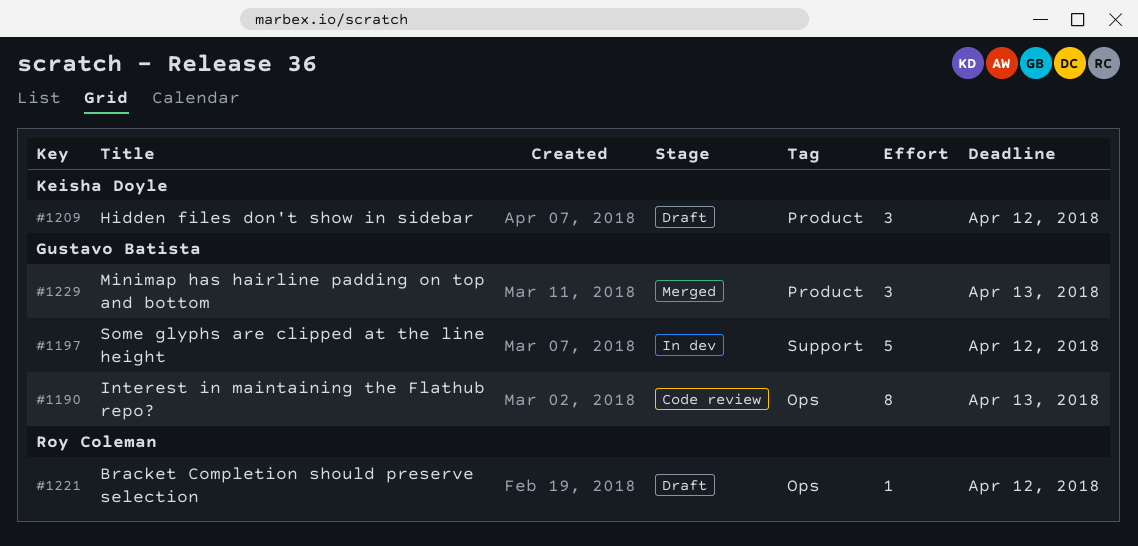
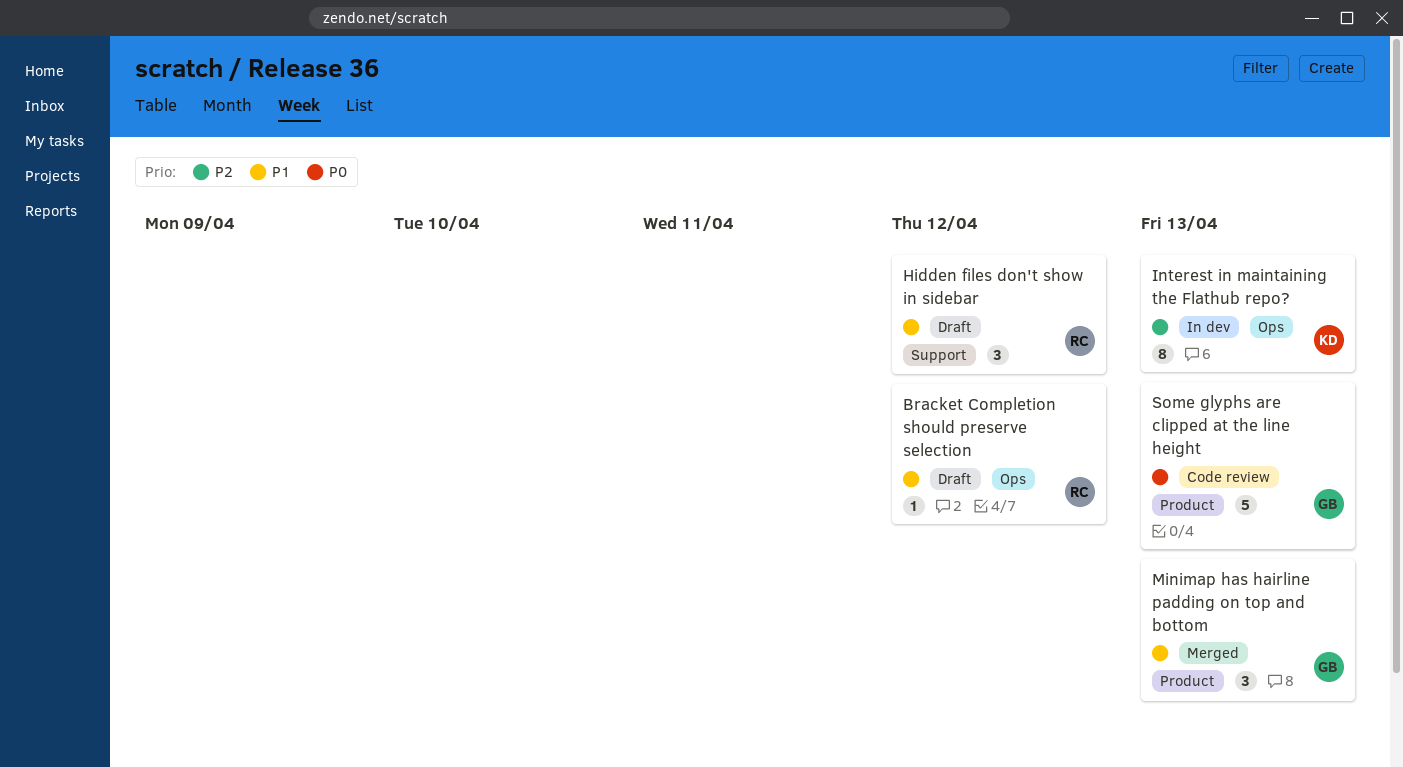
Hidden files don't show in sidebar, owner: Keisha Doyle -> Roy Coleman
Hidden files don't show in sidebar, label: Product -> Support
Interest in maintaining the Flathub repo?, status: Code review -> In dev
Interest in maintaining the Flathub repo?, owner: Gustavo Batista -> Keisha Doyle
Some glyphs are clipped at the line height, status: In dev -> Code review
Some glyphs are clipped at the line height, label: Support -> Product
Some glyphs are clipped at the line height, due: Apr 12 -> Apr 13

